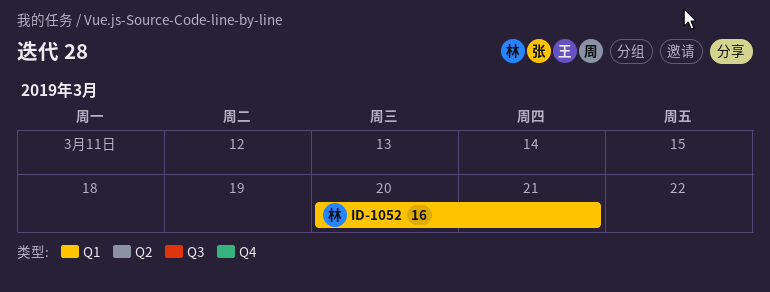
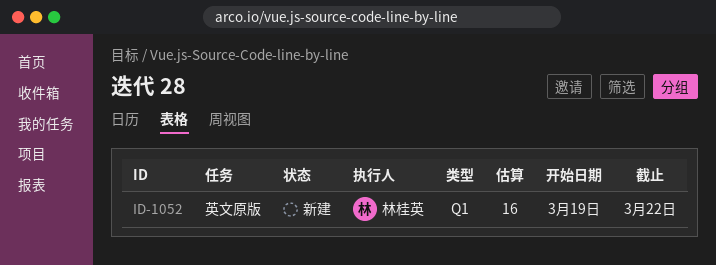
ID-1052, start: Mar 20 -> Mar 19
ID-1052, due: Mar 21 -> Mar 22

